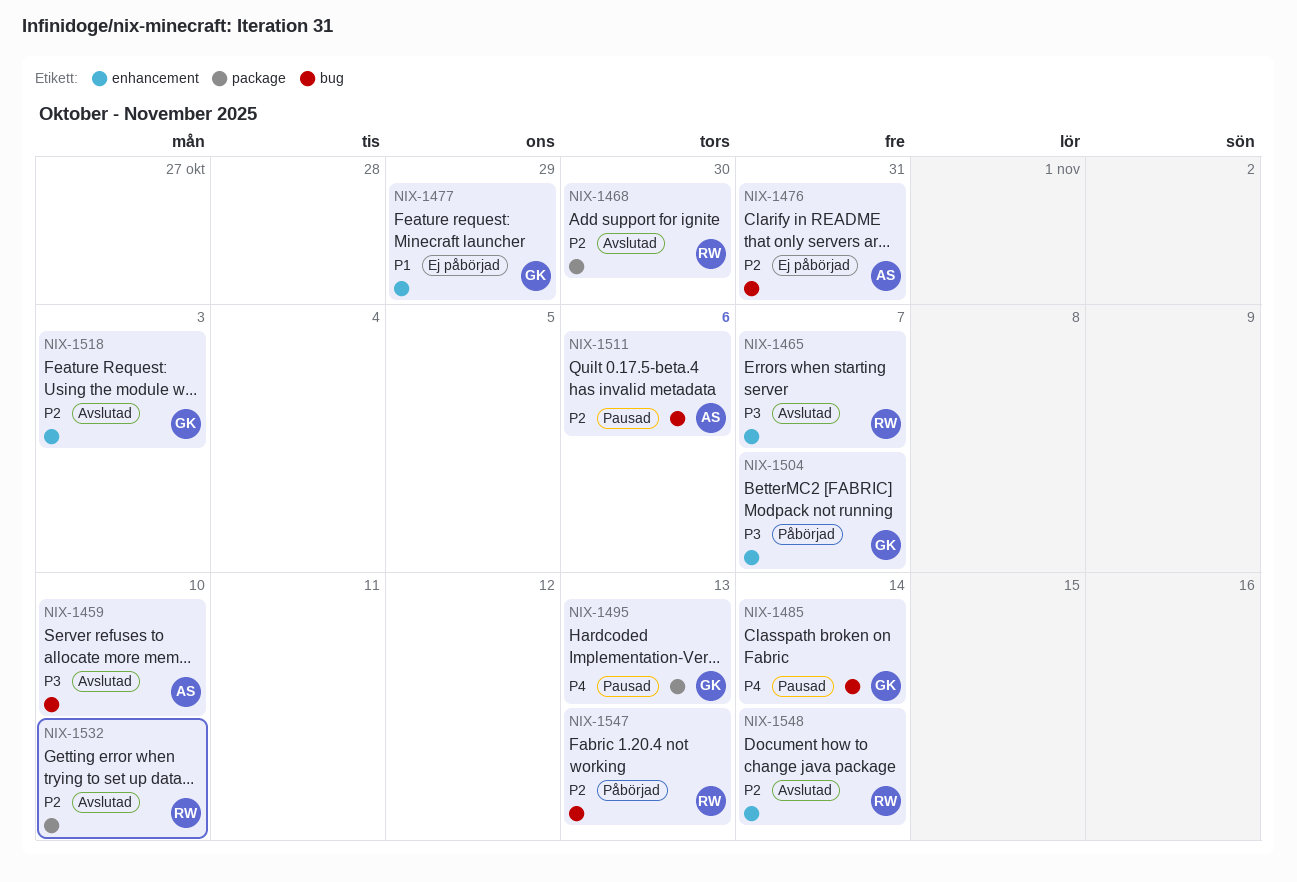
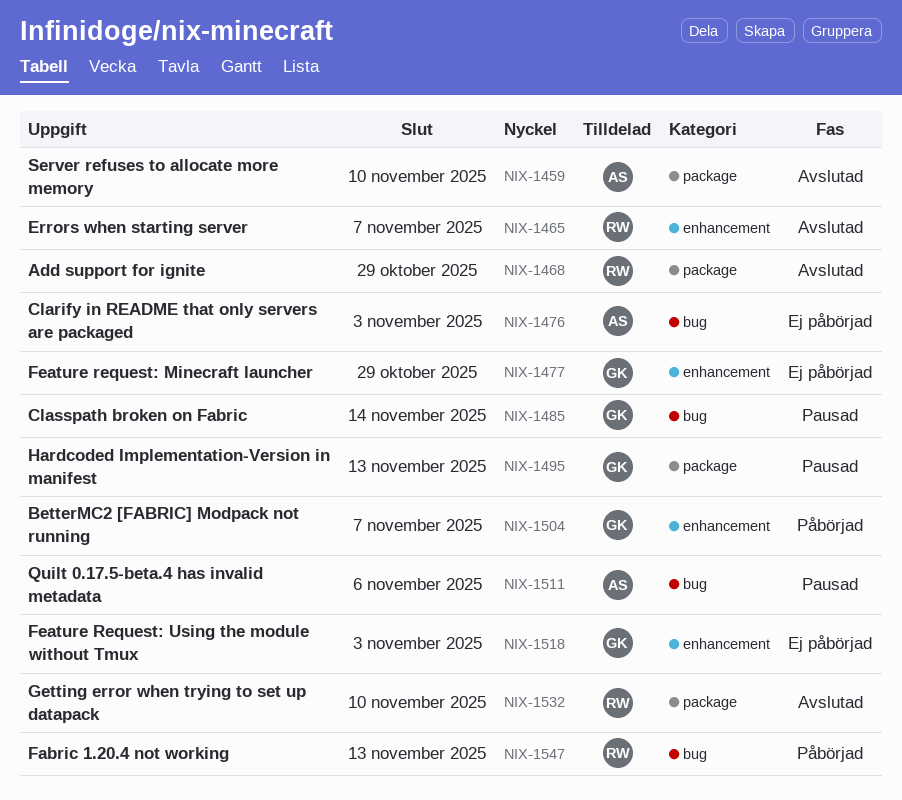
NIX-1459, label: bug -> package
NIX-1468, due: Oct 30 -> Oct 29
NIX-1476, due: Oct 31 -> Nov 3
NIX-1518, status: Avslutad -> Ej påbörjad
NIX-1548: present -> none

